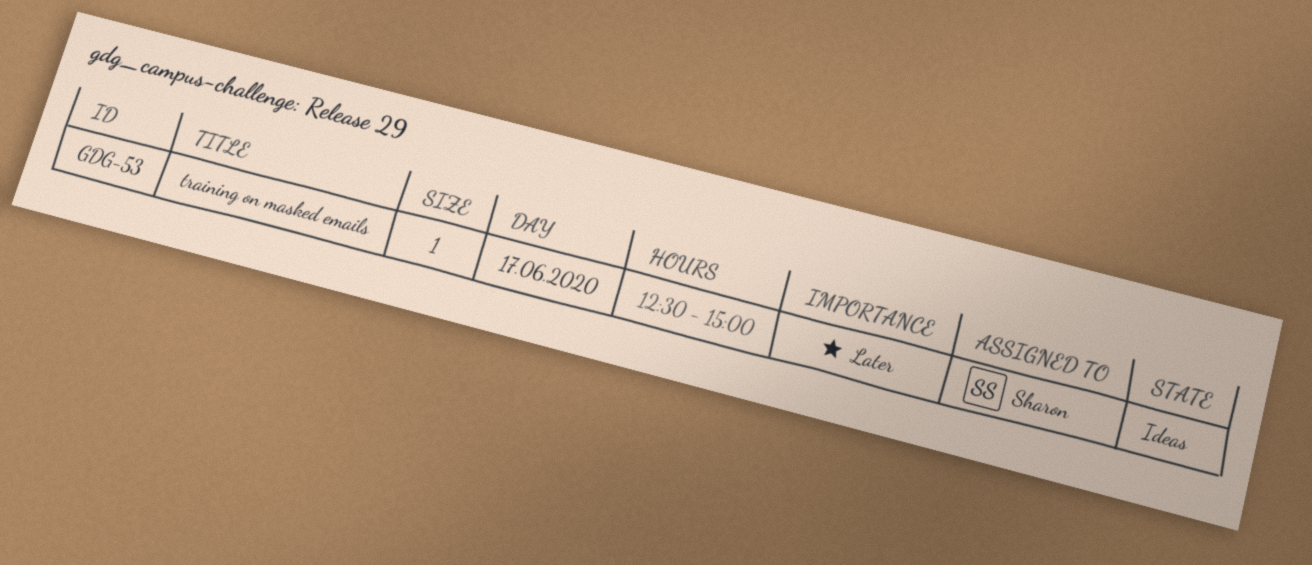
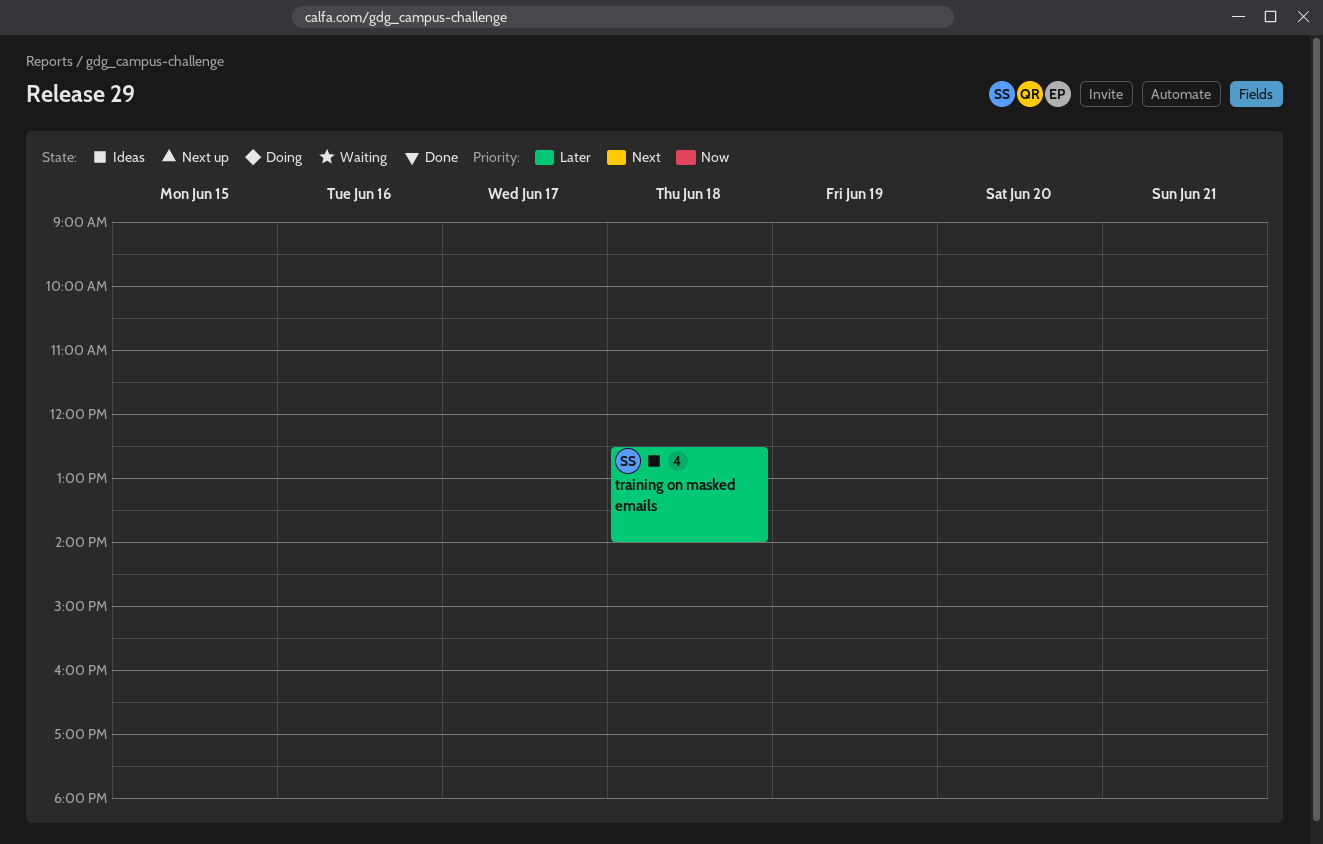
training on masked emails, estimate: 1 -> 4
training on masked emails, day: Jun 17 -> Jun 18
training on masked emails, ends: 15:00 -> 14:00

